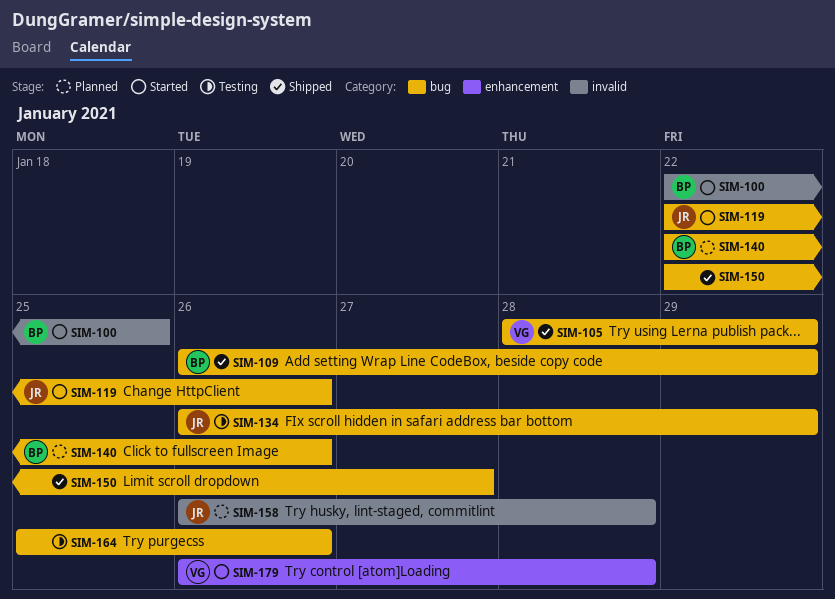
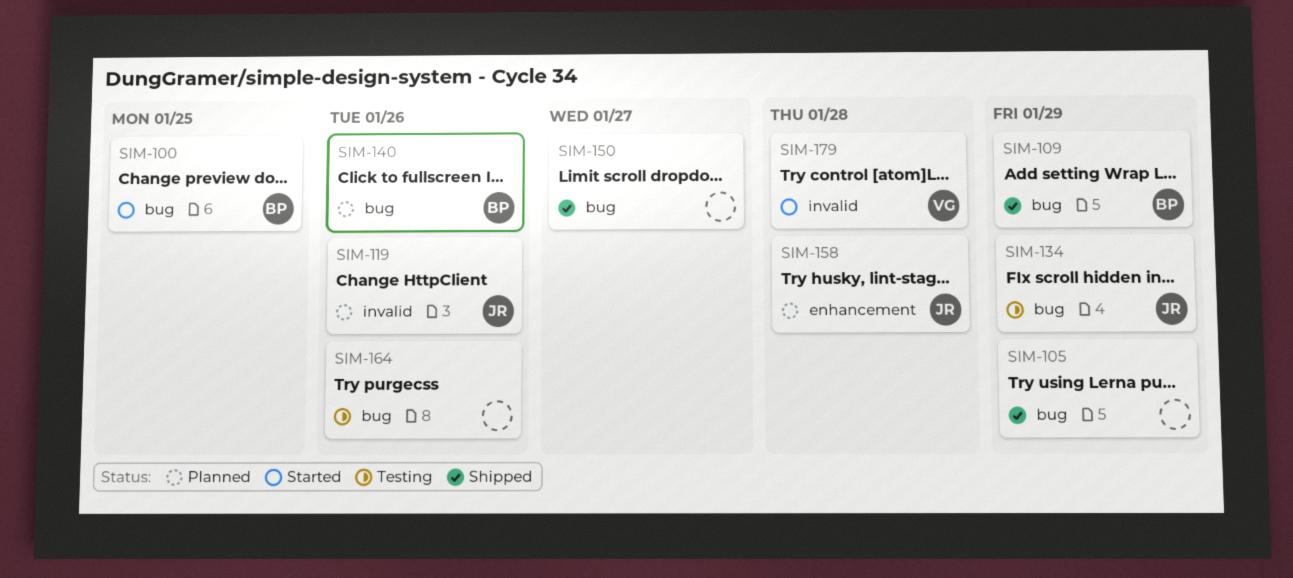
SIM-100, label: invalid -> bug
SIM-105, owner: VG -> none
SIM-119, status: Started -> Planned
SIM-119, label: bug -> invalid
SIM-158, label: invalid -> enhancement
SIM-179, label: enhancement -> invalid

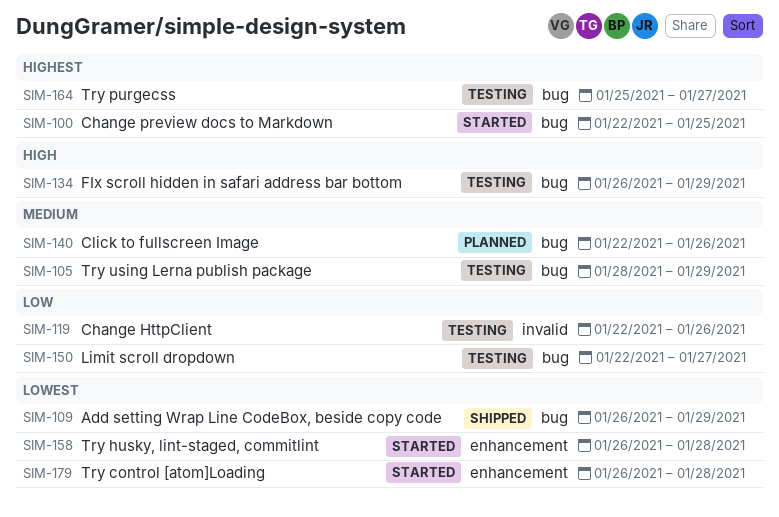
SIM-105, status: Shipped -> Testing
SIM-119, status: Planned -> Testing
SIM-150, status: Shipped -> Testing
SIM-158, status: Planned -> Started
SIM-164, due: Jan 26 -> Jan 27
SIM-179, label: invalid -> enhancement

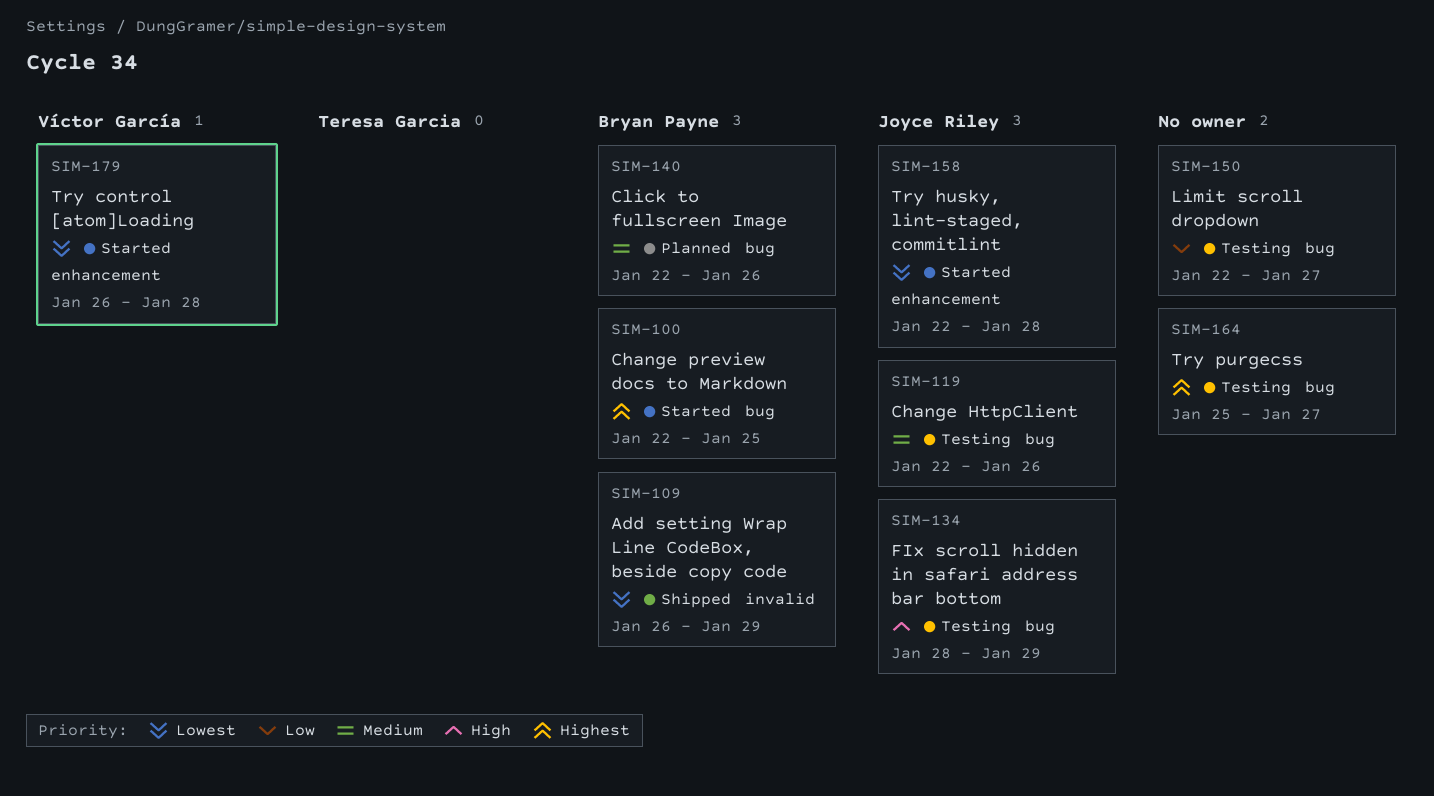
SIM-105: present -> none
SIM-109, label: bug -> invalid
SIM-119, priority: Low -> Medium
SIM-119, label: invalid -> bug
SIM-134, start: Jan 26 -> Jan 28
SIM-158, start: Jan 26 -> Jan 22

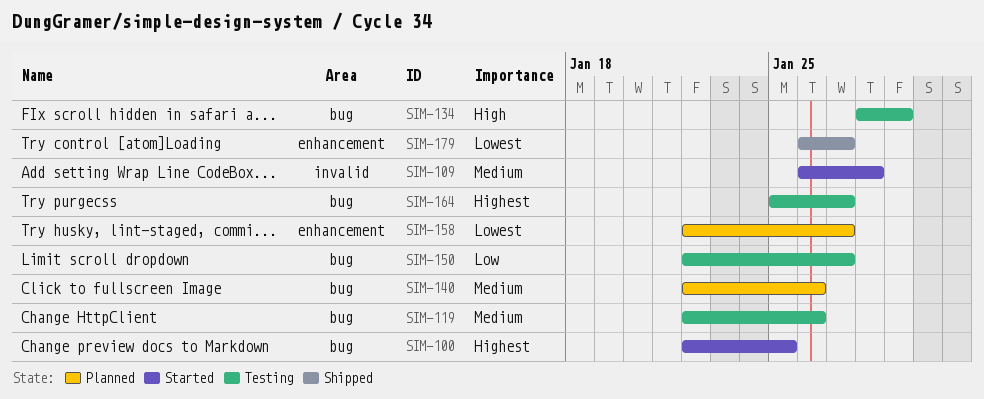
SIM-109, status: Shipped -> Started
SIM-109, priority: Lowest -> Medium
SIM-109, due: Jan 29 -> Jan 28
SIM-158, status: Started -> Planned
SIM-158, due: Jan 28 -> Jan 27
SIM-179, status: Started -> Shipped
SIM-179, due: Jan 28 -> Jan 27

